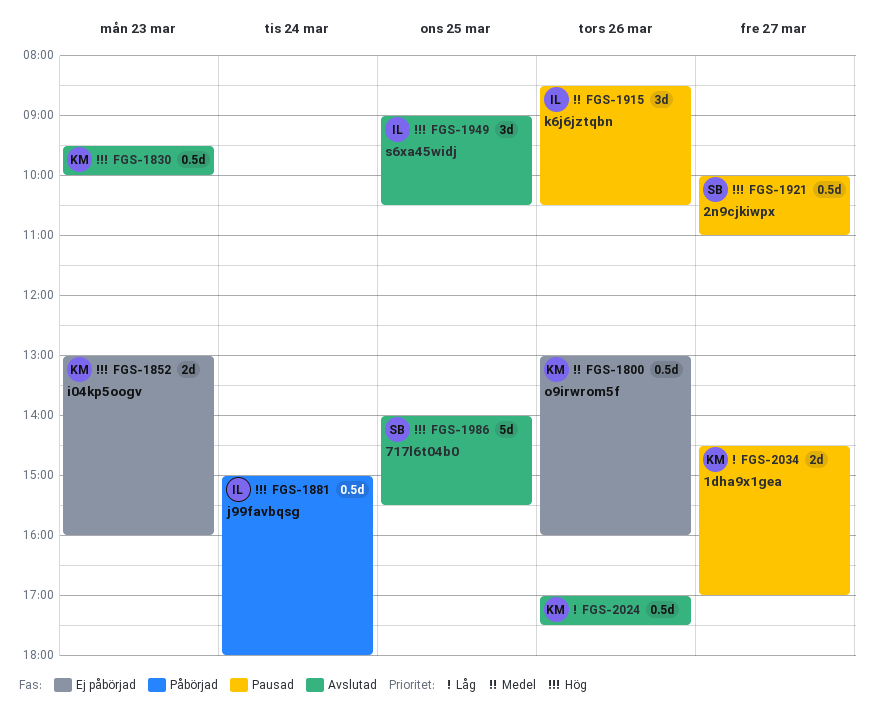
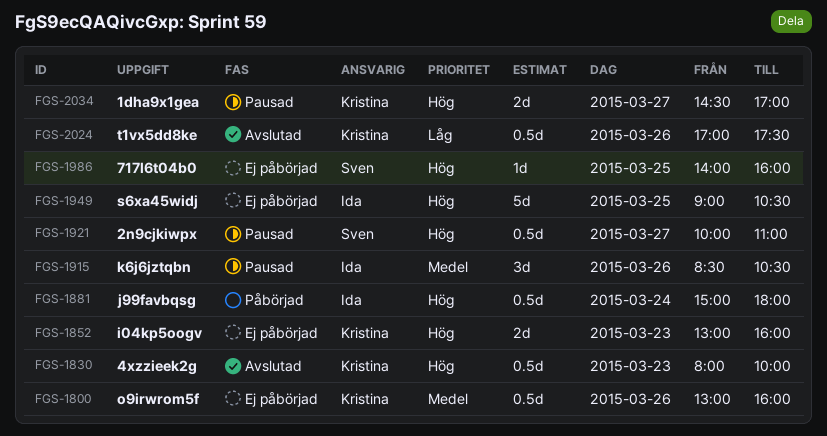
FGS-1830, begins: 09:30 -> 08:00
FGS-1949, status: Avslutad -> Ej påbörjad
FGS-1949, estimate: 3d -> 5d
FGS-1986, status: Avslutad -> Ej påbörjad
FGS-1986, estimate: 5d -> 1d
FGS-1986, ends: 15:30 -> 16:00
FGS-2034, priority: Låg -> Hög

